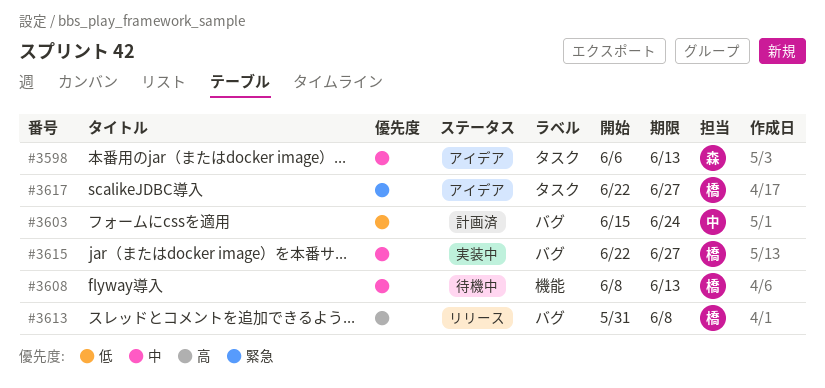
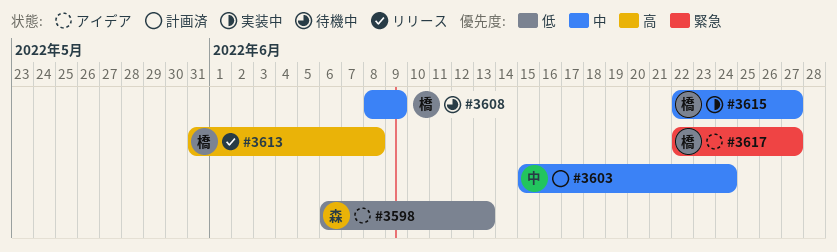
#3598, priority: 中 -> 低
#3603, priority: 低 -> 中
#3608, due: Jun 13 -> Jun 9

